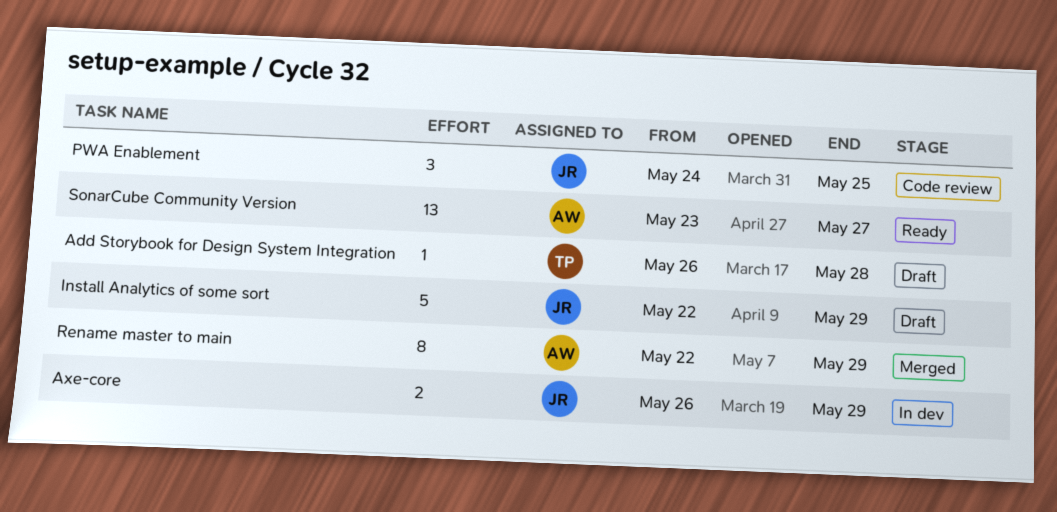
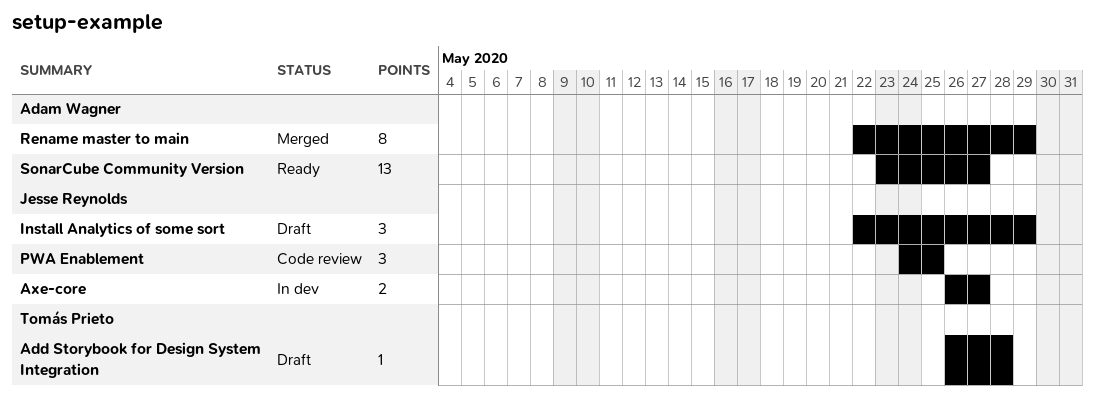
Axe-core, due: May 29 -> May 27
Install Analytics of some sort, estimate: 5 -> 3

